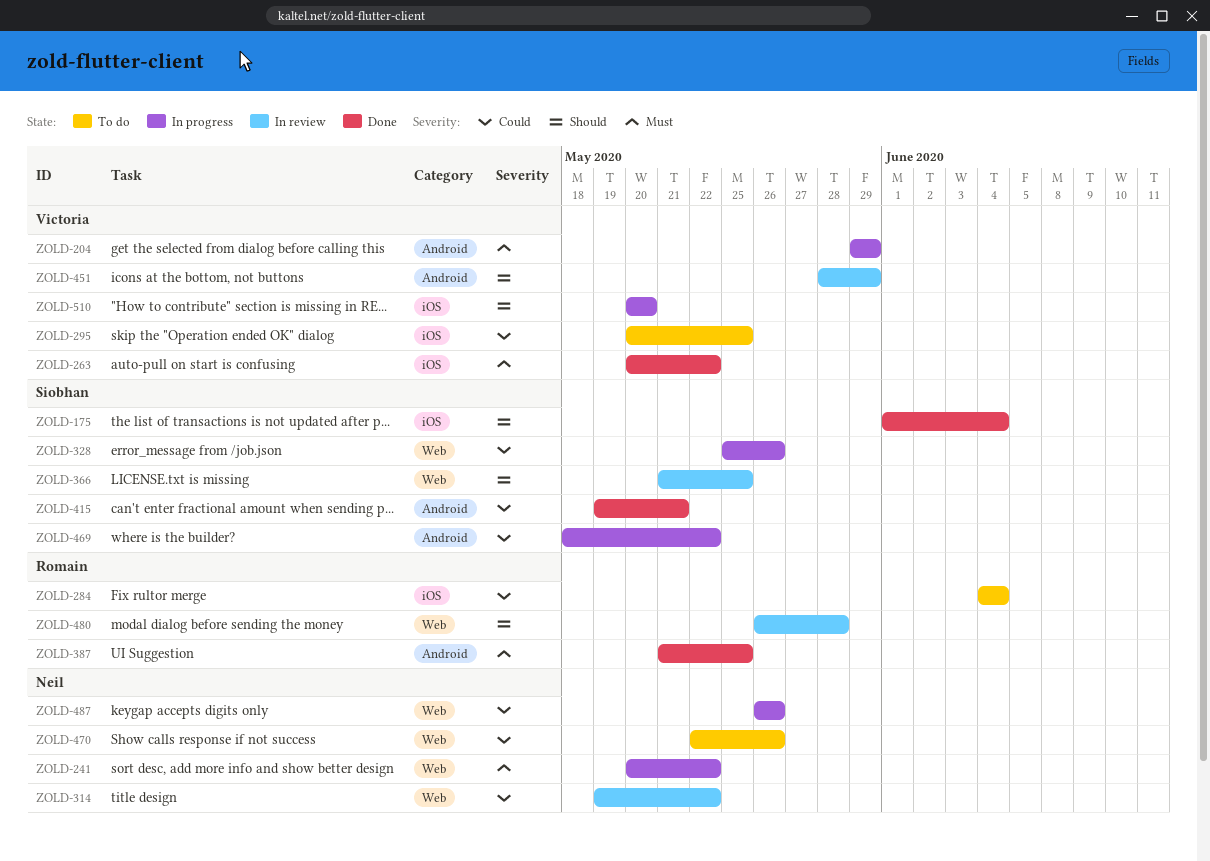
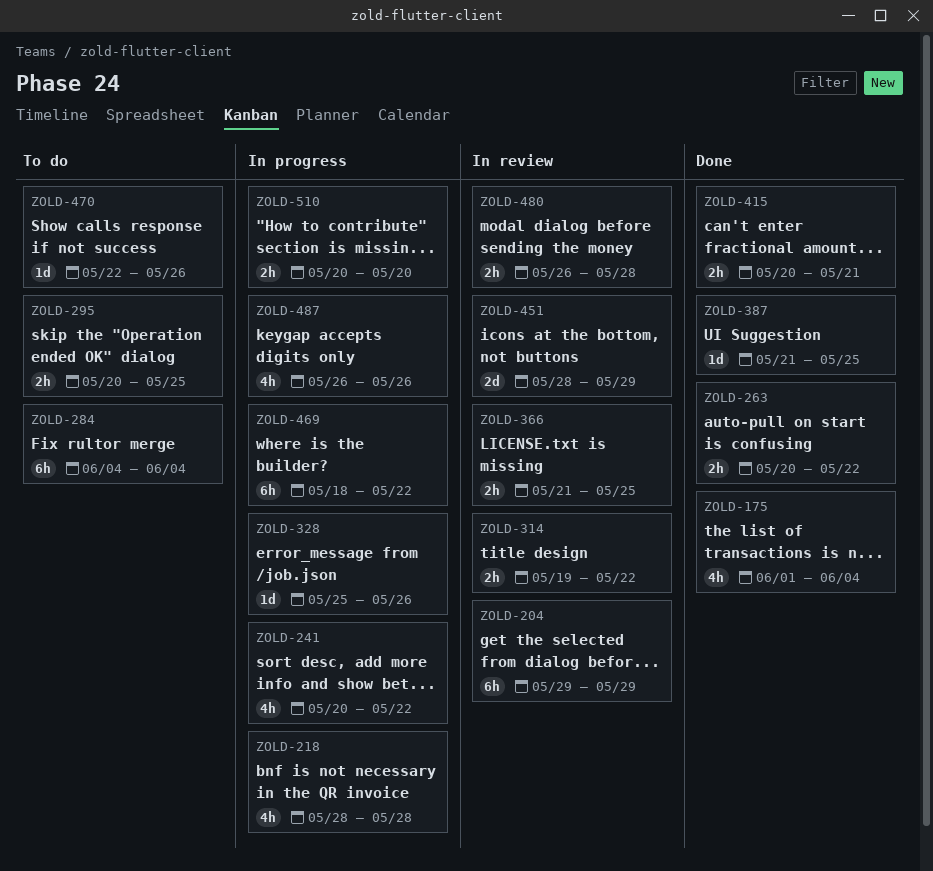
ZOLD-204, status: In progress -> In review
ZOLD-218: none -> present
ZOLD-415, start: May 19 -> May 20

